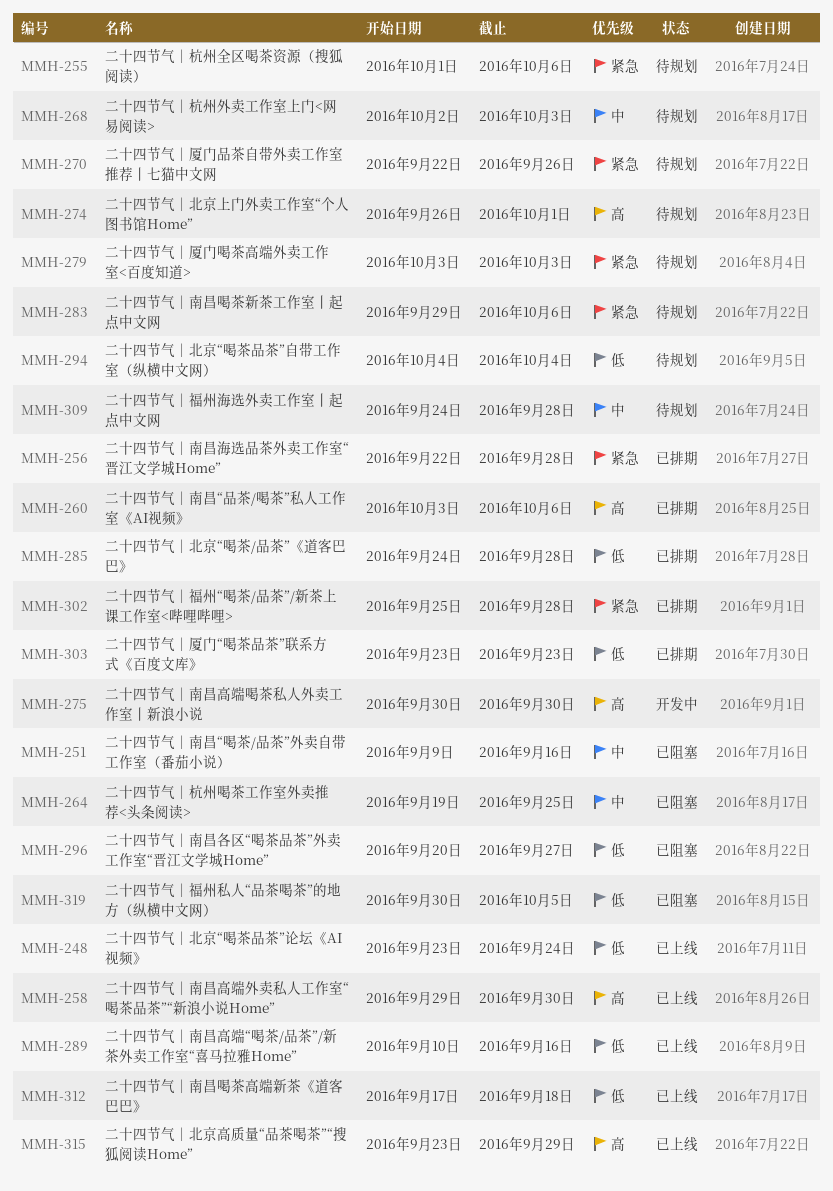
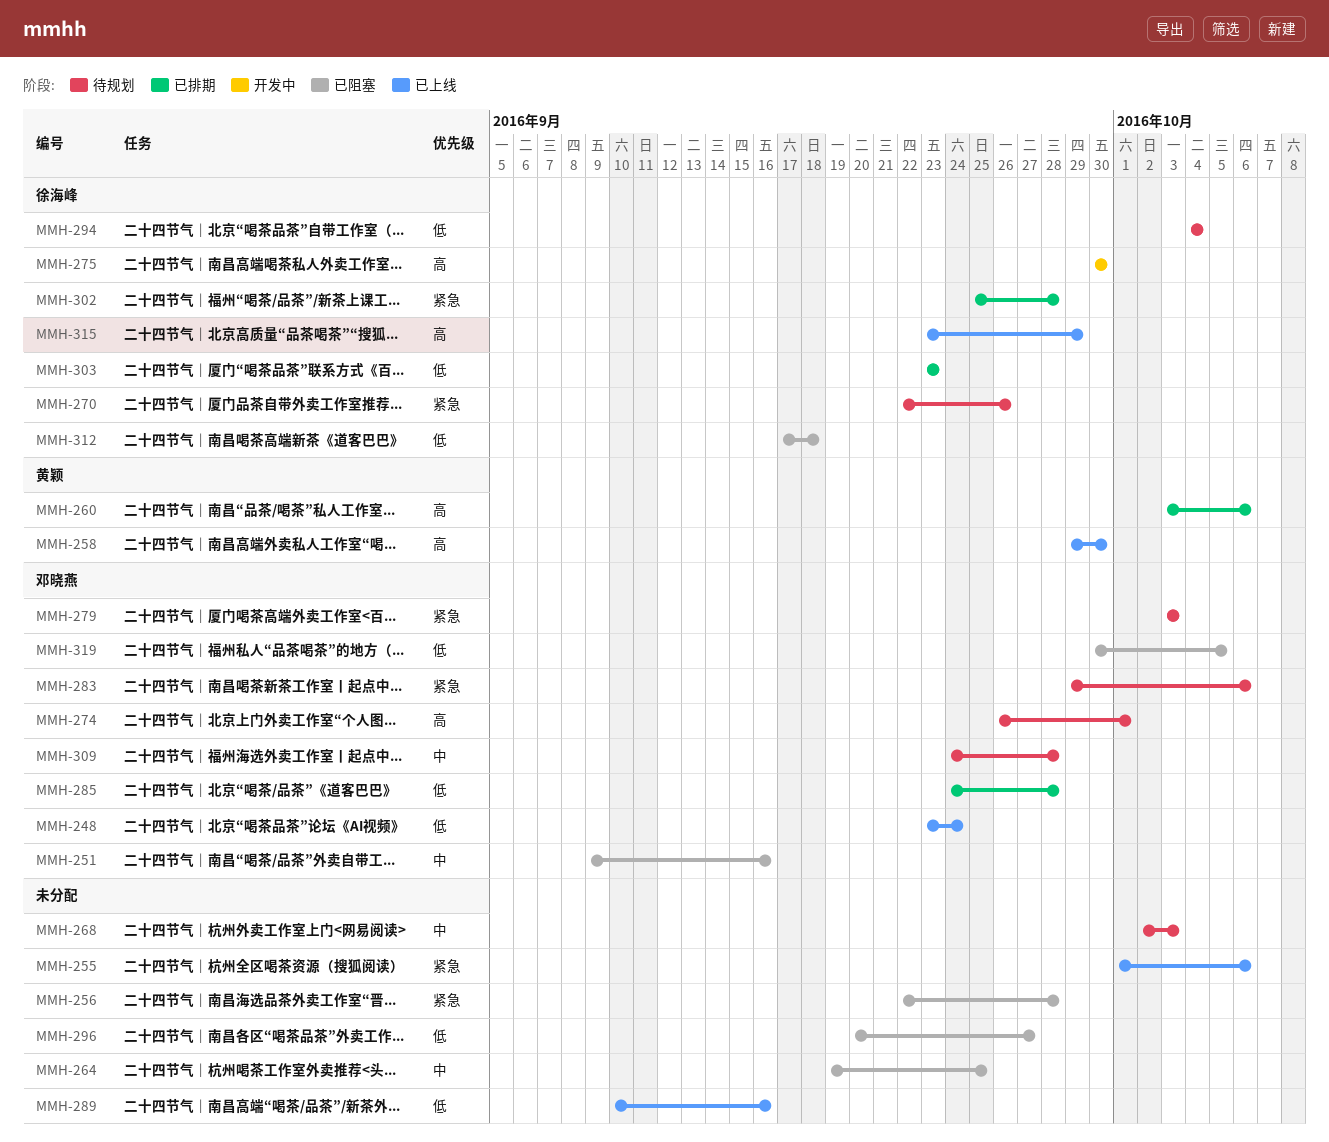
MMH-255, status: 待规划 -> 已上线
MMH-256, status: 已排期 -> 已阻塞
MMH-312, status: 已上线 -> 已阻塞

